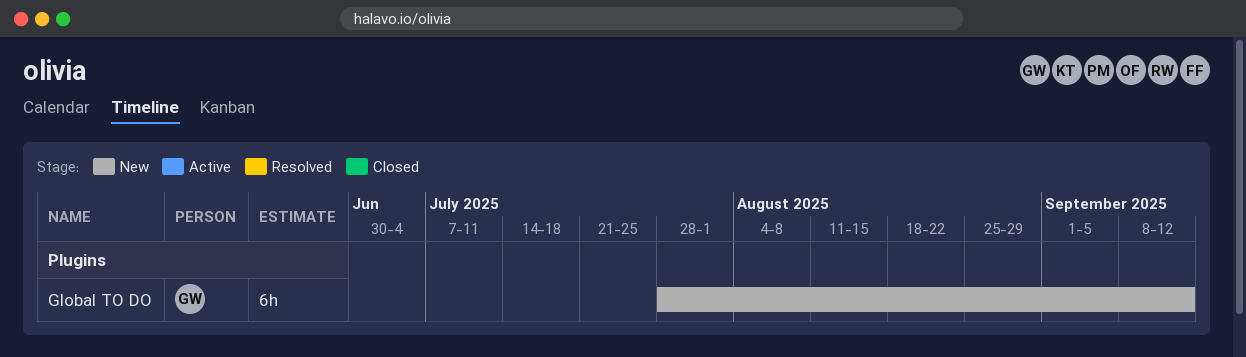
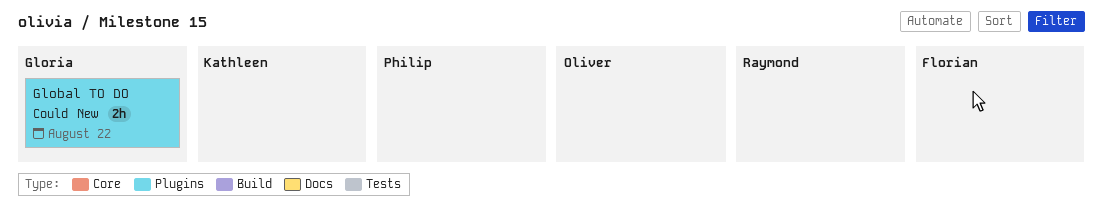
Global TO DO, estimate: 6h -> 2h
Global TO DO, due: Sep 12 -> Aug 22

